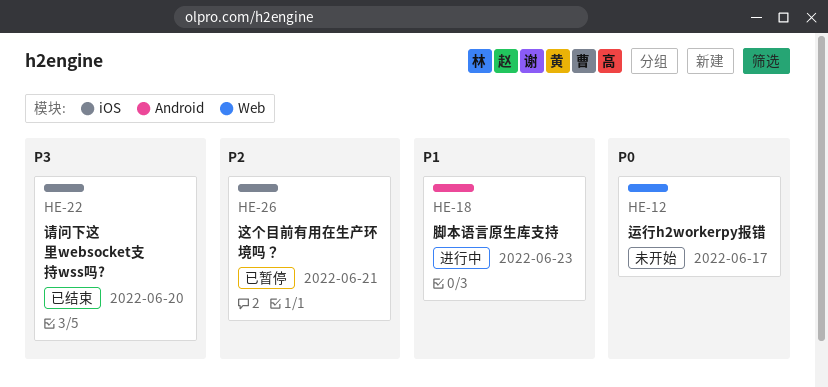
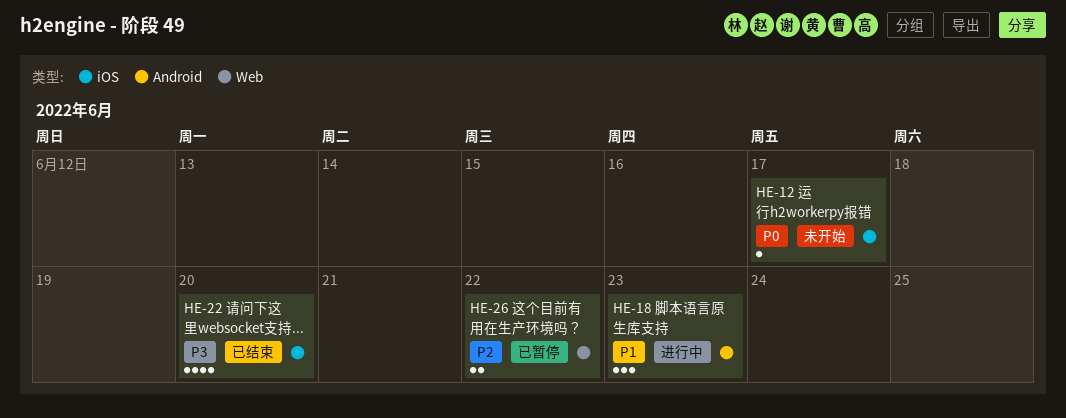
HE-12, label: Web -> iOS
HE-26, label: iOS -> Web
HE-26, due: Jun 21 -> Jun 22

